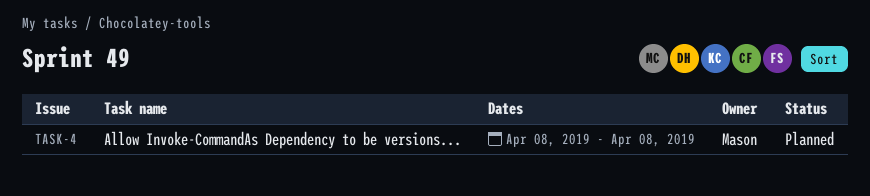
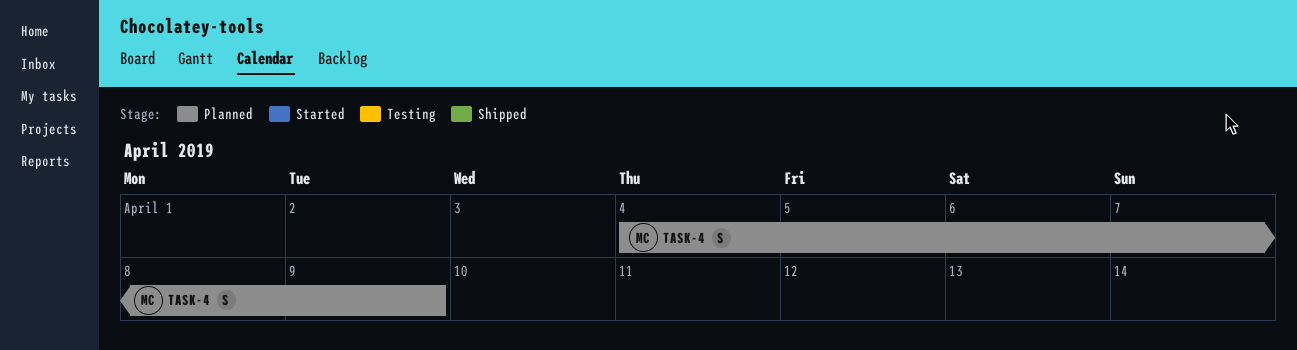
TASK-4, start: Apr 8 -> Apr 4
TASK-4, due: Apr 8 -> Apr 9

